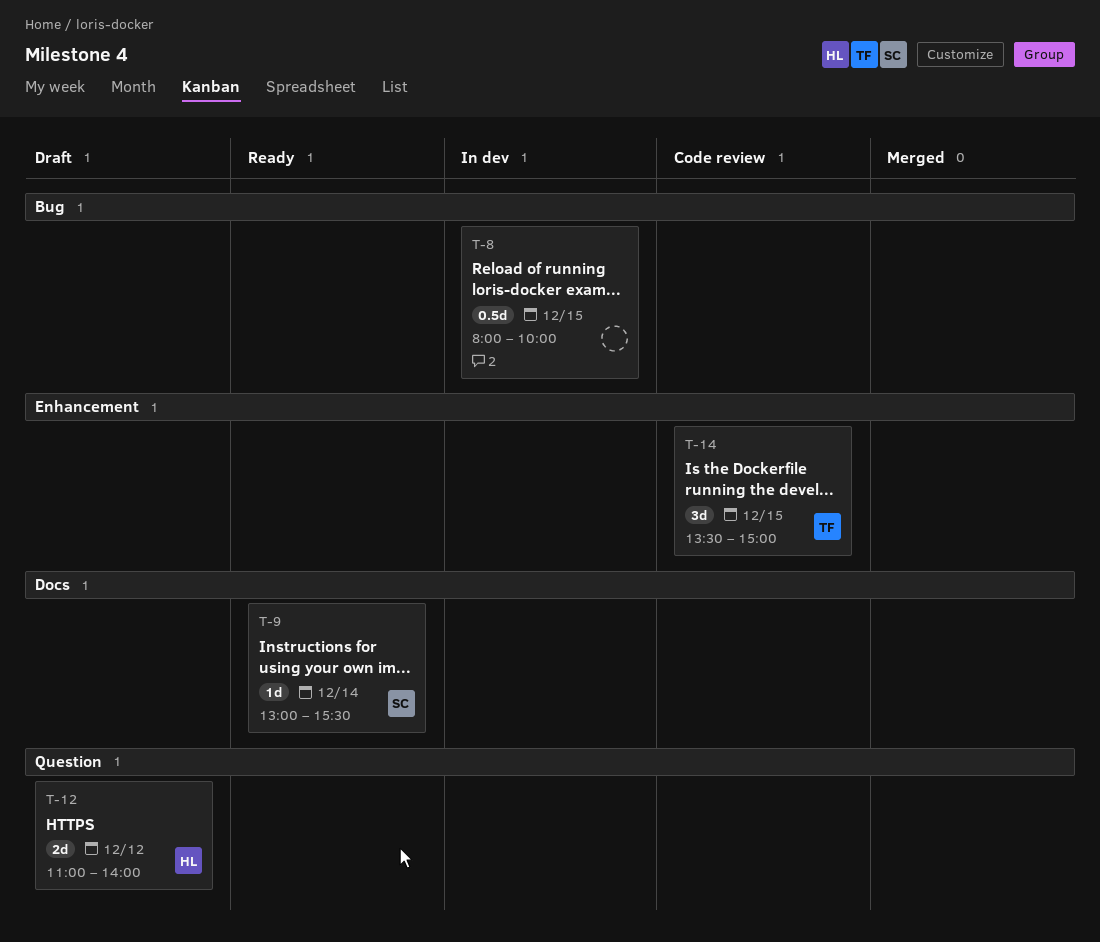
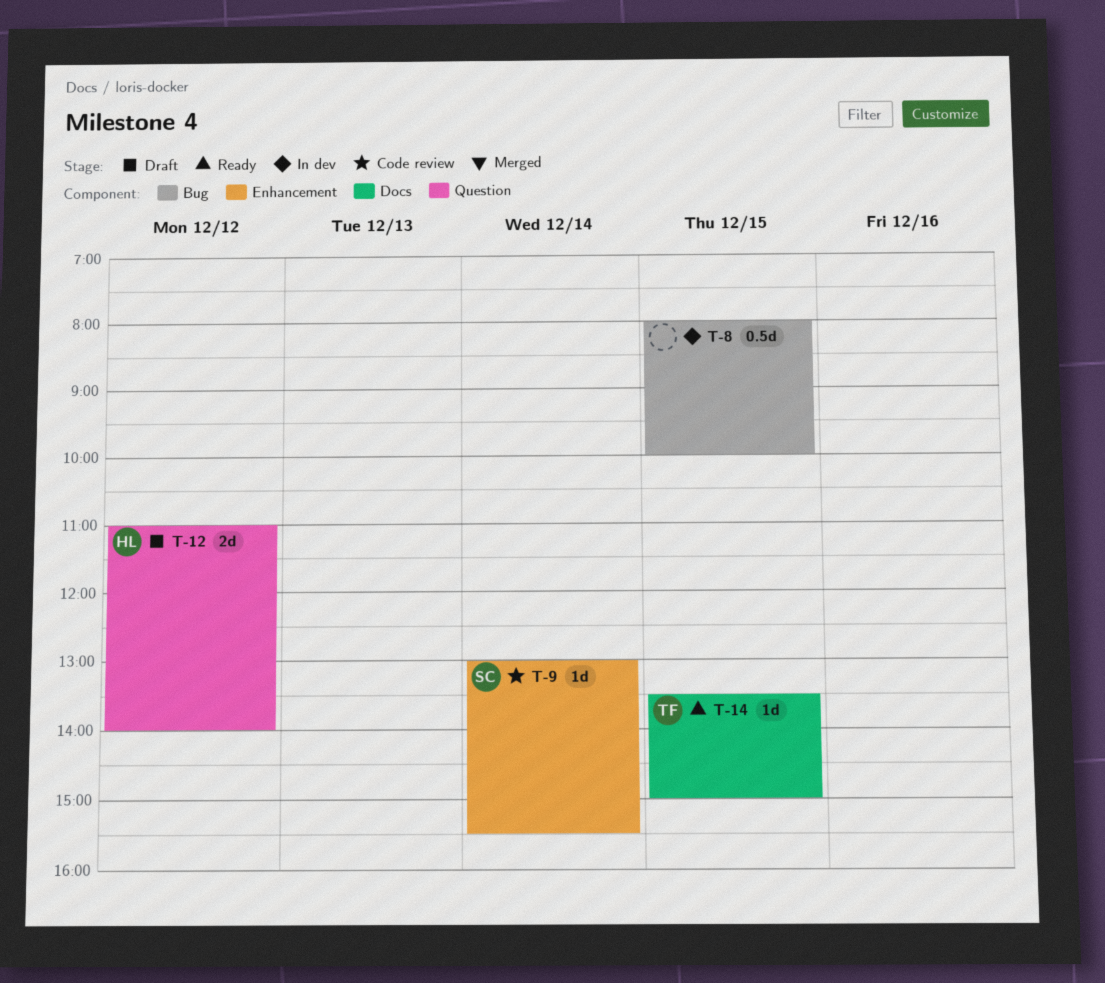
T-9, status: Ready -> Code review
T-9, label: Docs -> Enhancement
T-14, status: Code review -> Ready
T-14, label: Enhancement -> Docs
T-14, estimate: 3d -> 1d

